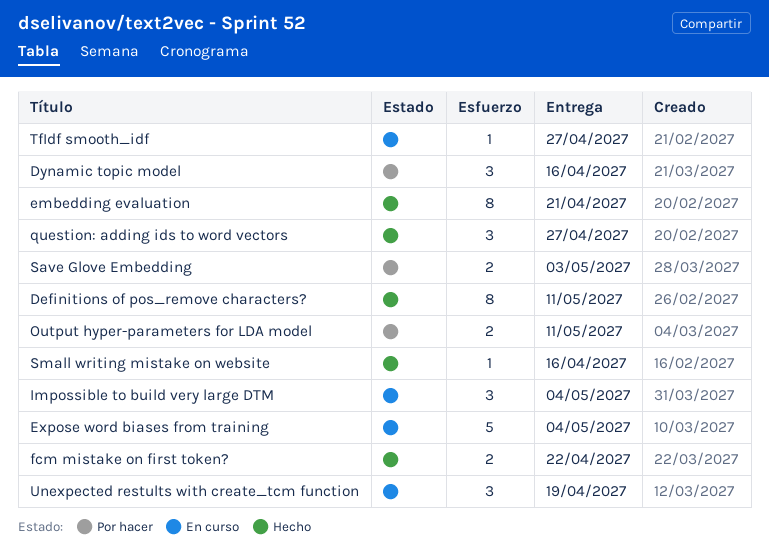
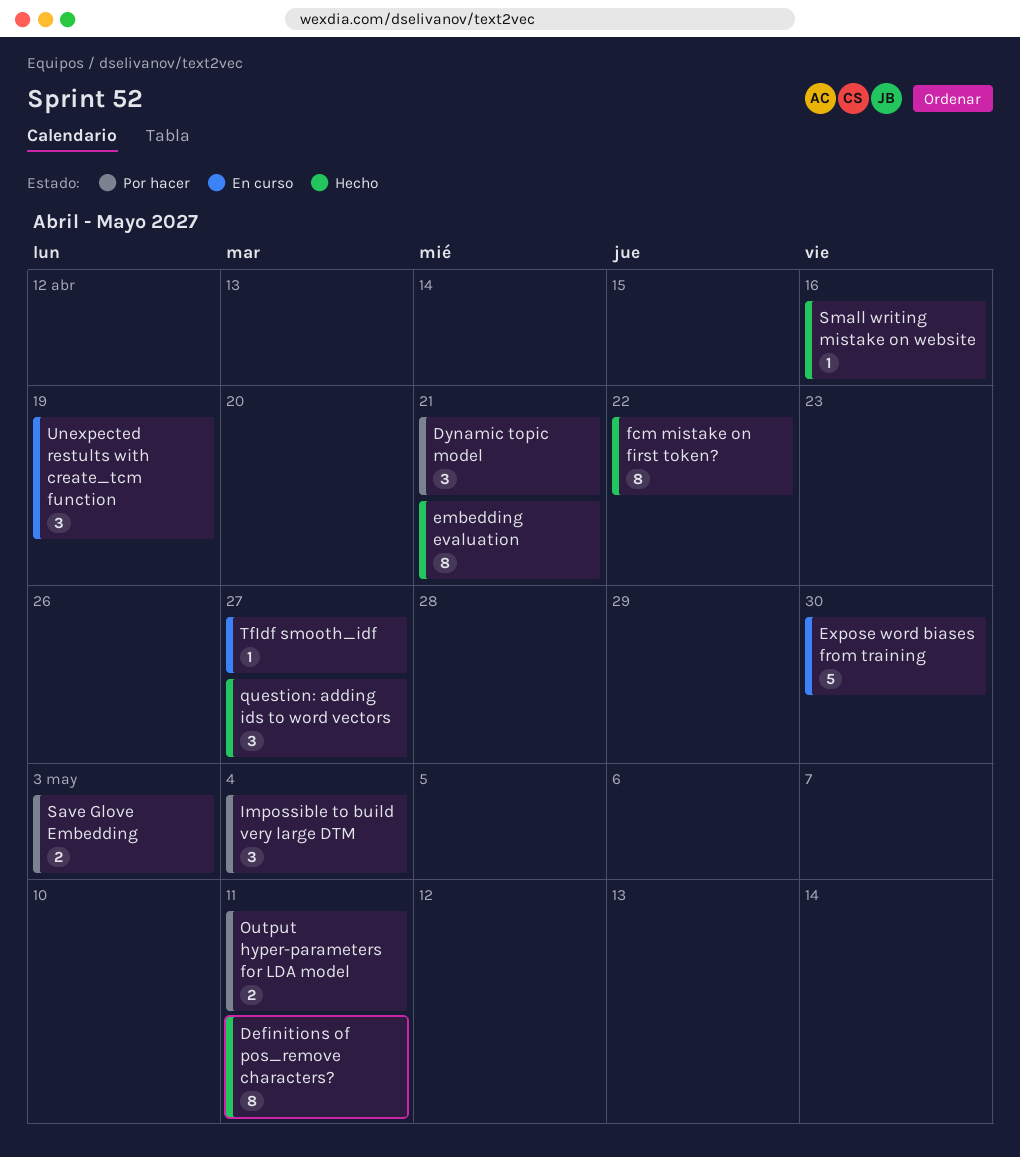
Dynamic topic model, due: Apr 16 -> Apr 21
Expose word biases from training, due: May 4 -> Apr 30
fcm mistake on first token?, estimate: 2 -> 8
Impossible to build very large DTM, status: En curso -> Por hacer

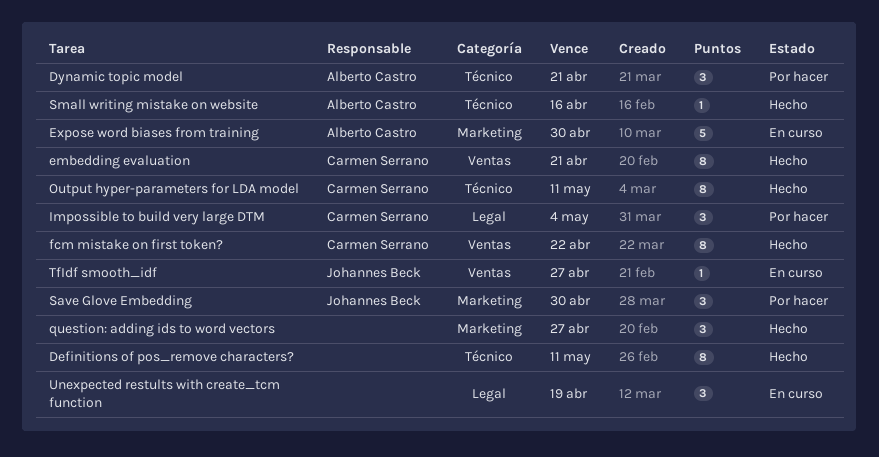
Output hyper-parameters for LDA model, status: Por hacer -> Hecho
Output hyper-parameters for LDA model, estimate: 2 -> 8
Save Glove Embedding, estimate: 2 -> 3
Save Glove Embedding, due: May 3 -> Apr 30

